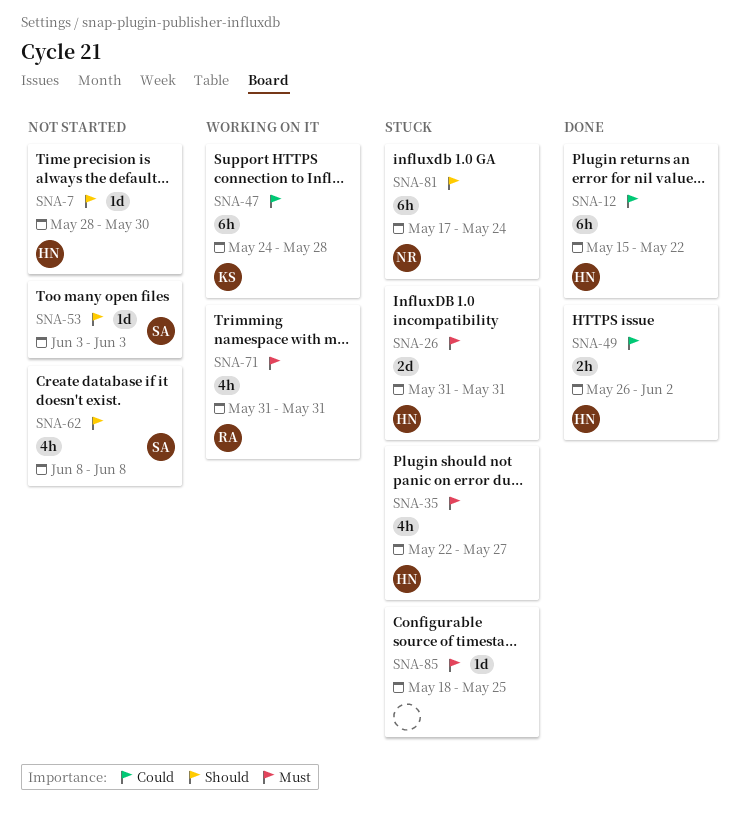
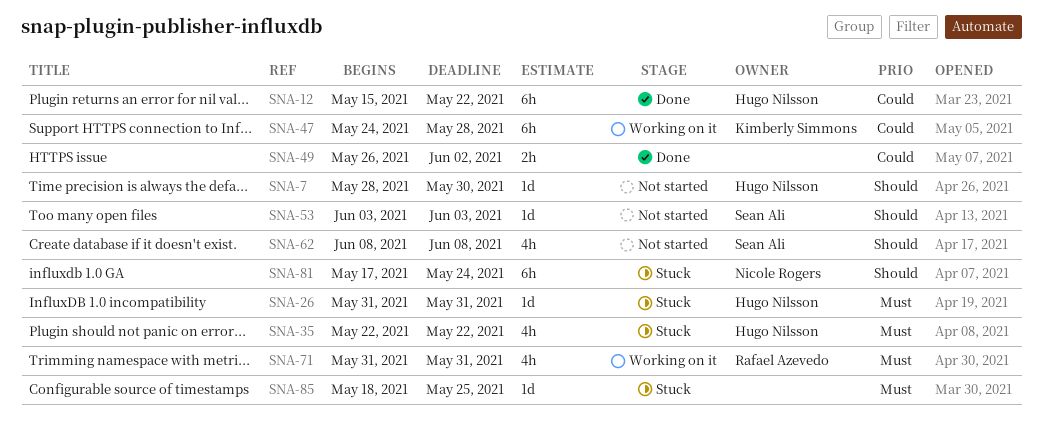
SNA-26, estimate: 2d -> 1d
SNA-35, due: May 27 -> May 22
SNA-49, owner: Hugo Nilsson -> none

